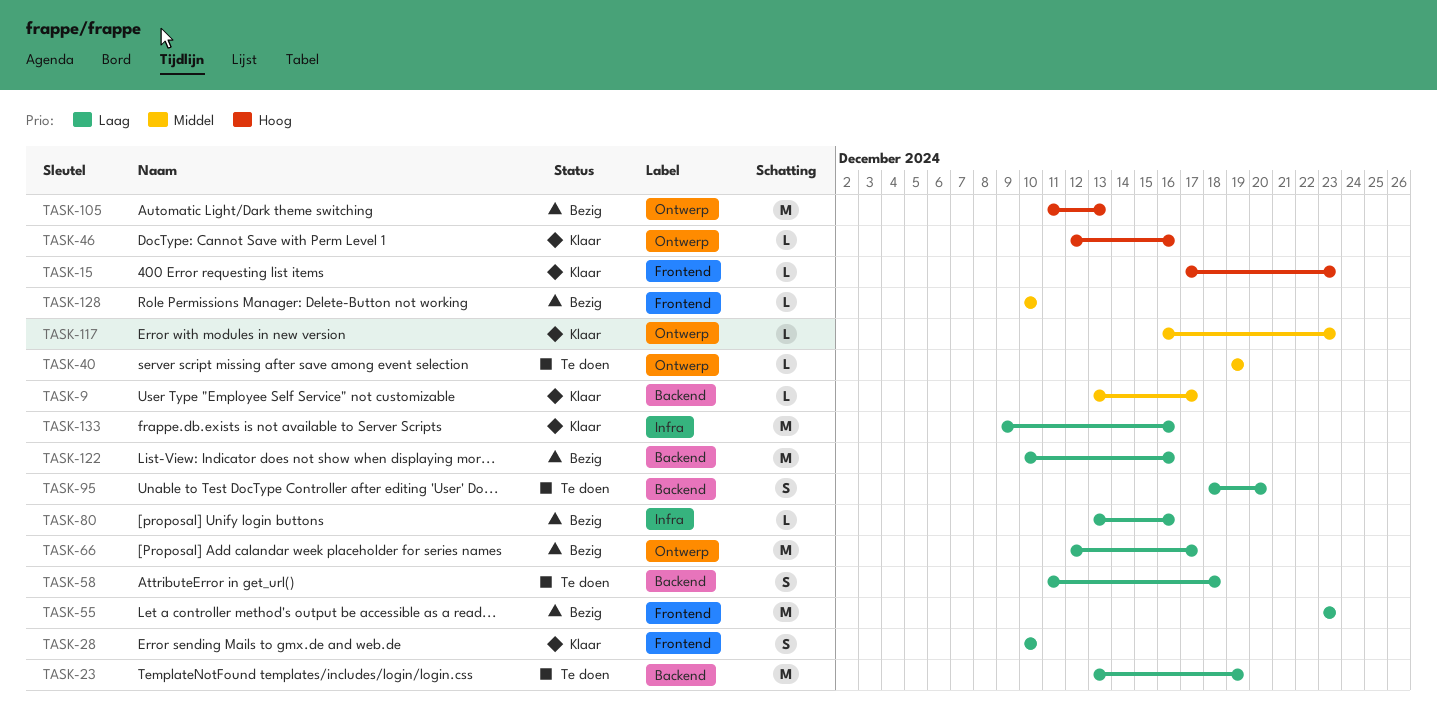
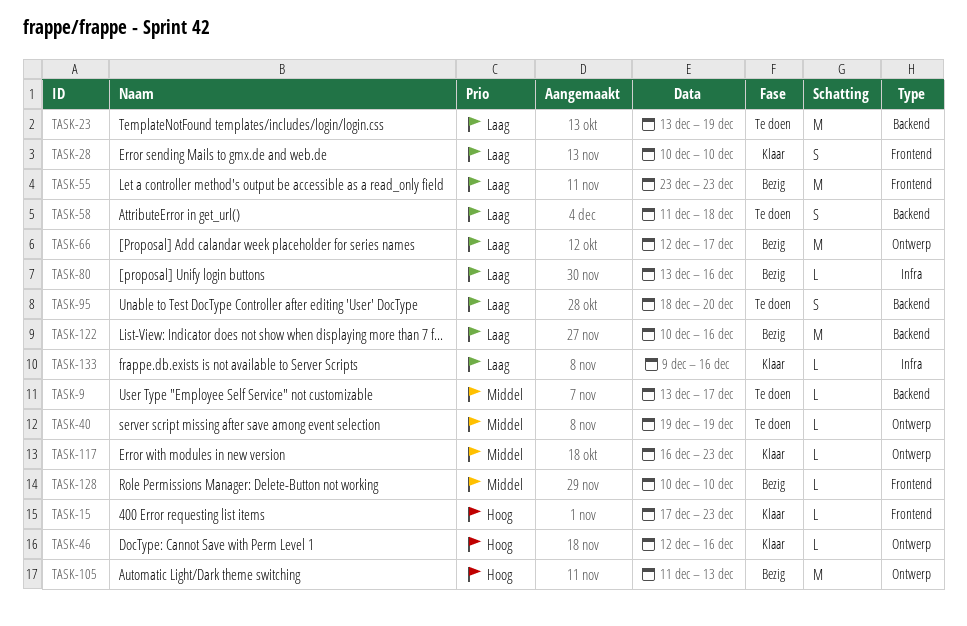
TASK-9, status: Klaar -> Te doen
TASK-133, estimate: M -> L

